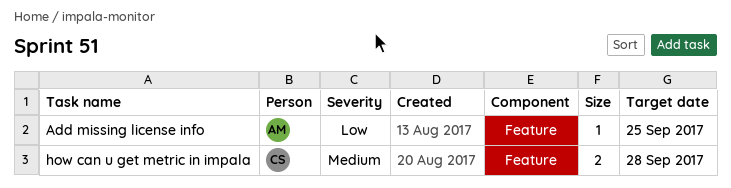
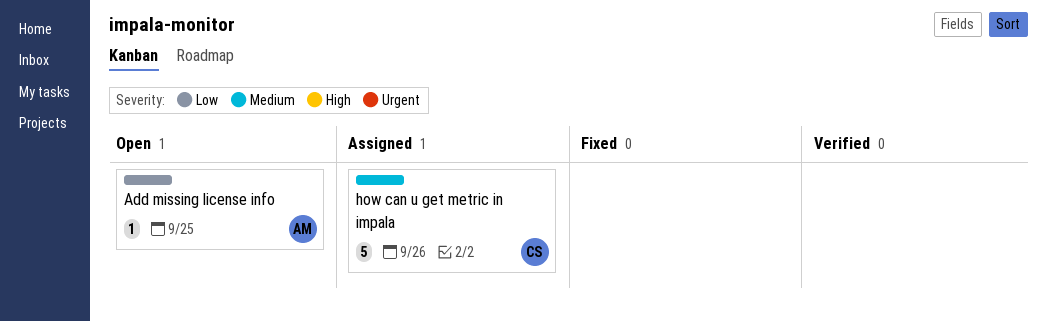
how can u get metric in impala, estimate: 2 -> 5
how can u get metric in impala, due: Sep 28 -> Sep 26

